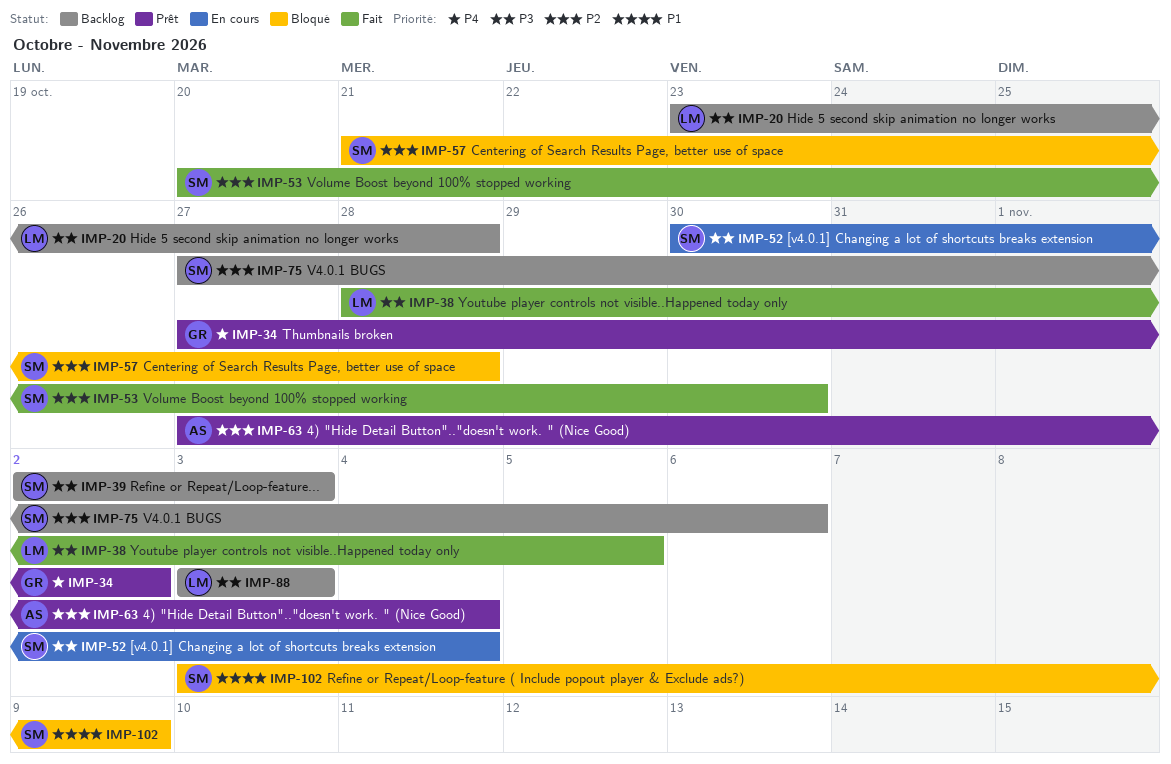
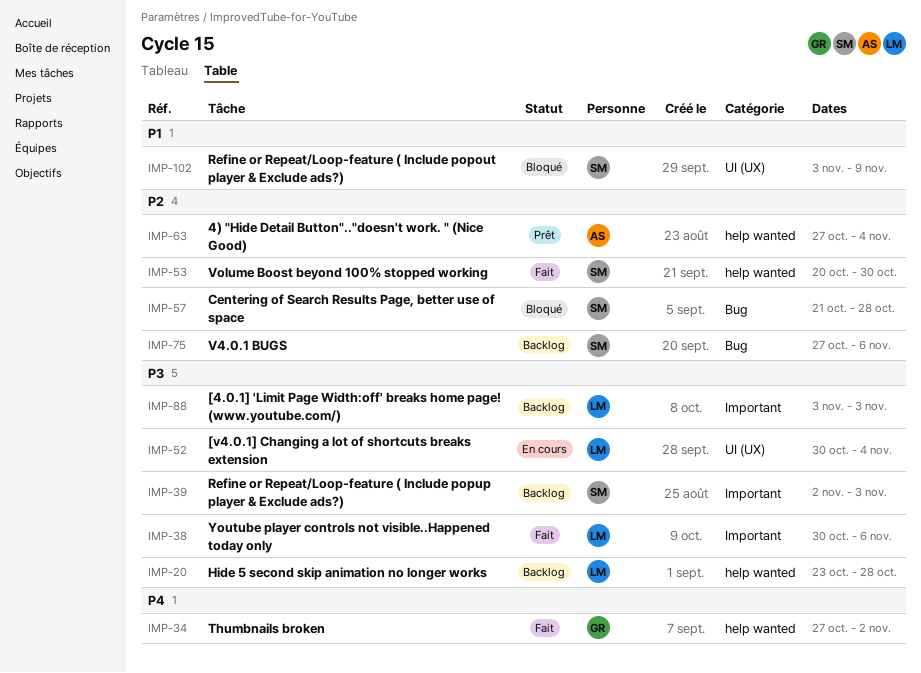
IMP-34, status: Prêt -> Fait
IMP-38, start: Oct 28 -> Oct 30
IMP-38, due: Nov 5 -> Nov 6
IMP-52, owner: SM -> LM

